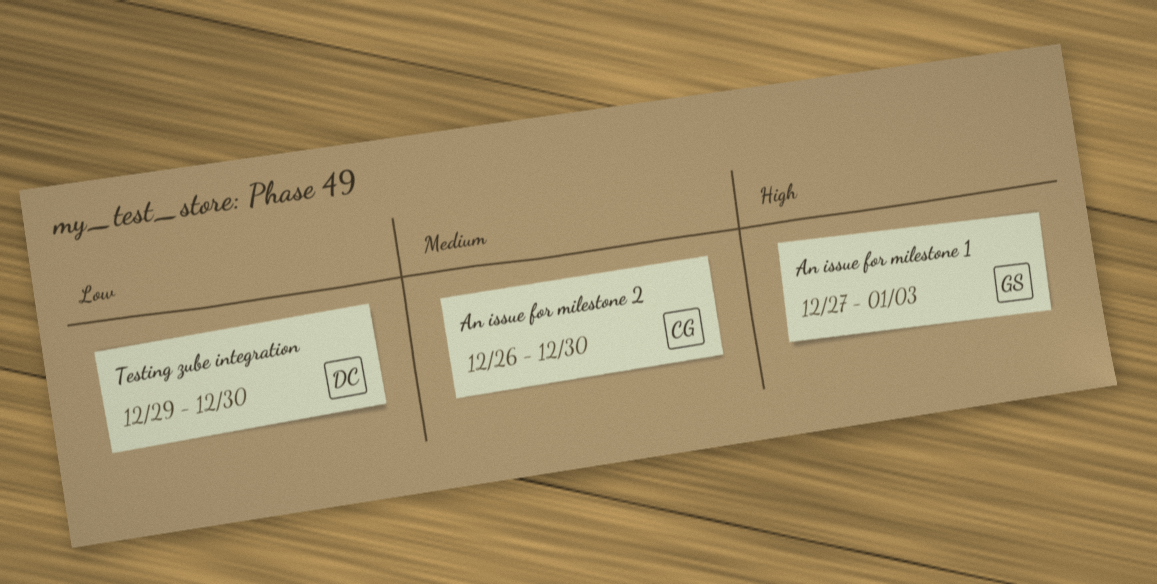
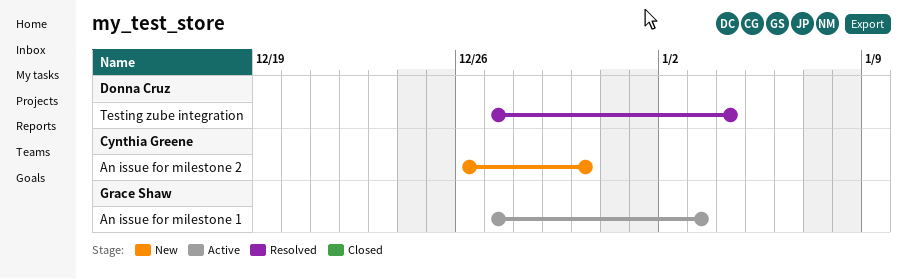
Testing zube integration, start: Dec 29 -> Dec 27
Testing zube integration, due: Dec 30 -> Jan 4

